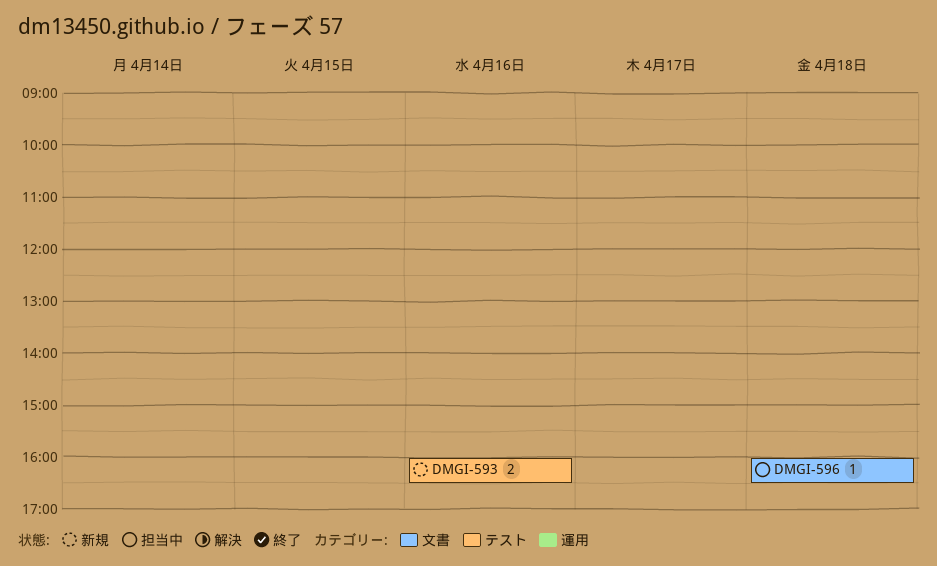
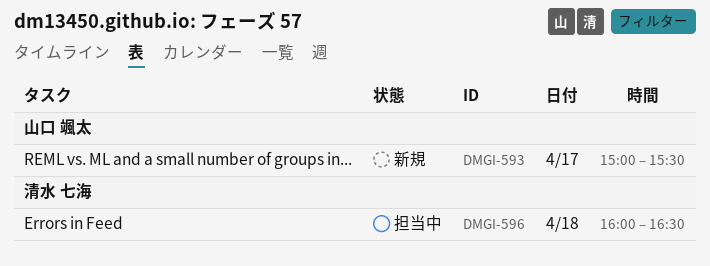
DMGI-593, day: Apr 16 -> Apr 17
DMGI-593, begins: 16:00 -> 15:00
DMGI-593, ends: 16:30 -> 15:30

